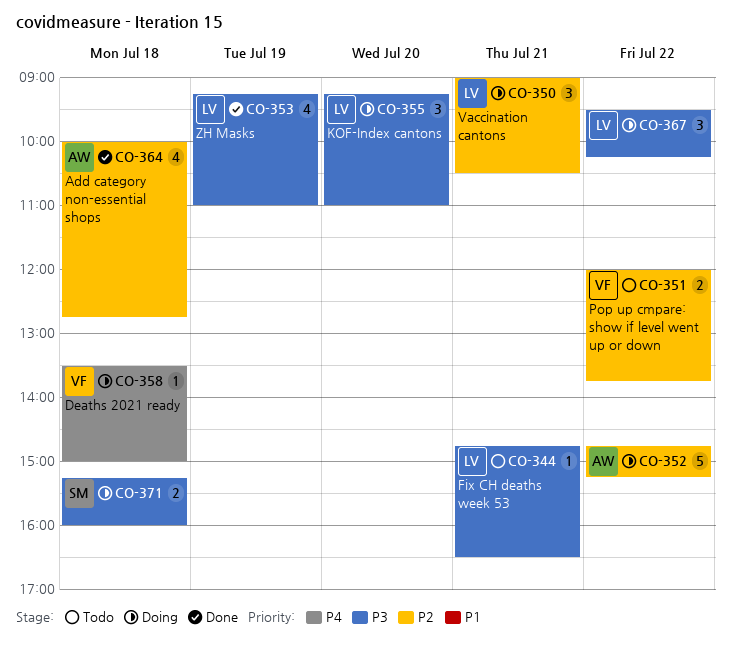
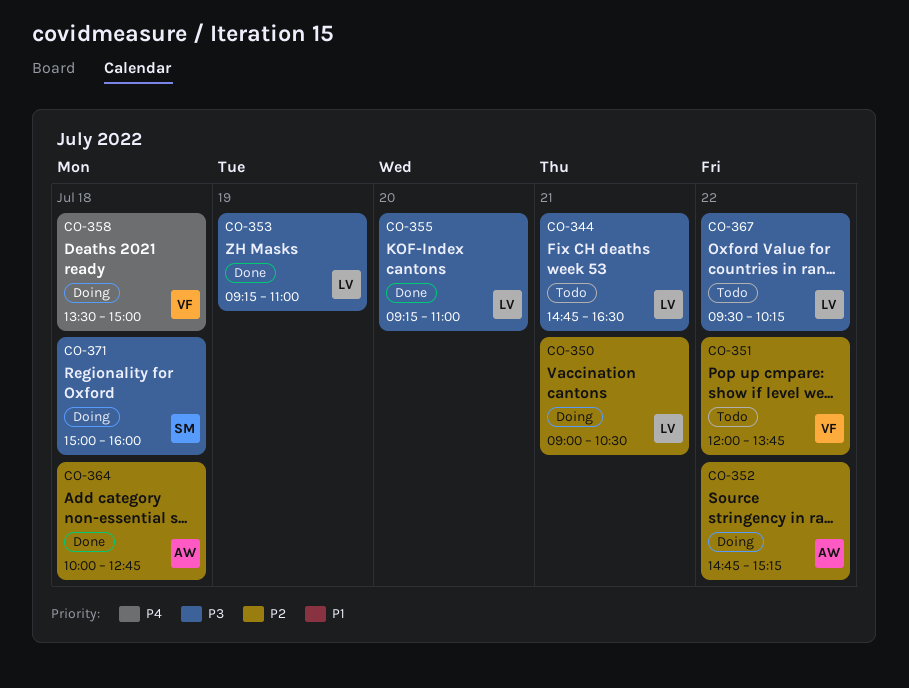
CO-355, status: Doing -> Done
CO-367, status: Doing -> Todo
CO-371, begins: 15:15 -> 15:00

